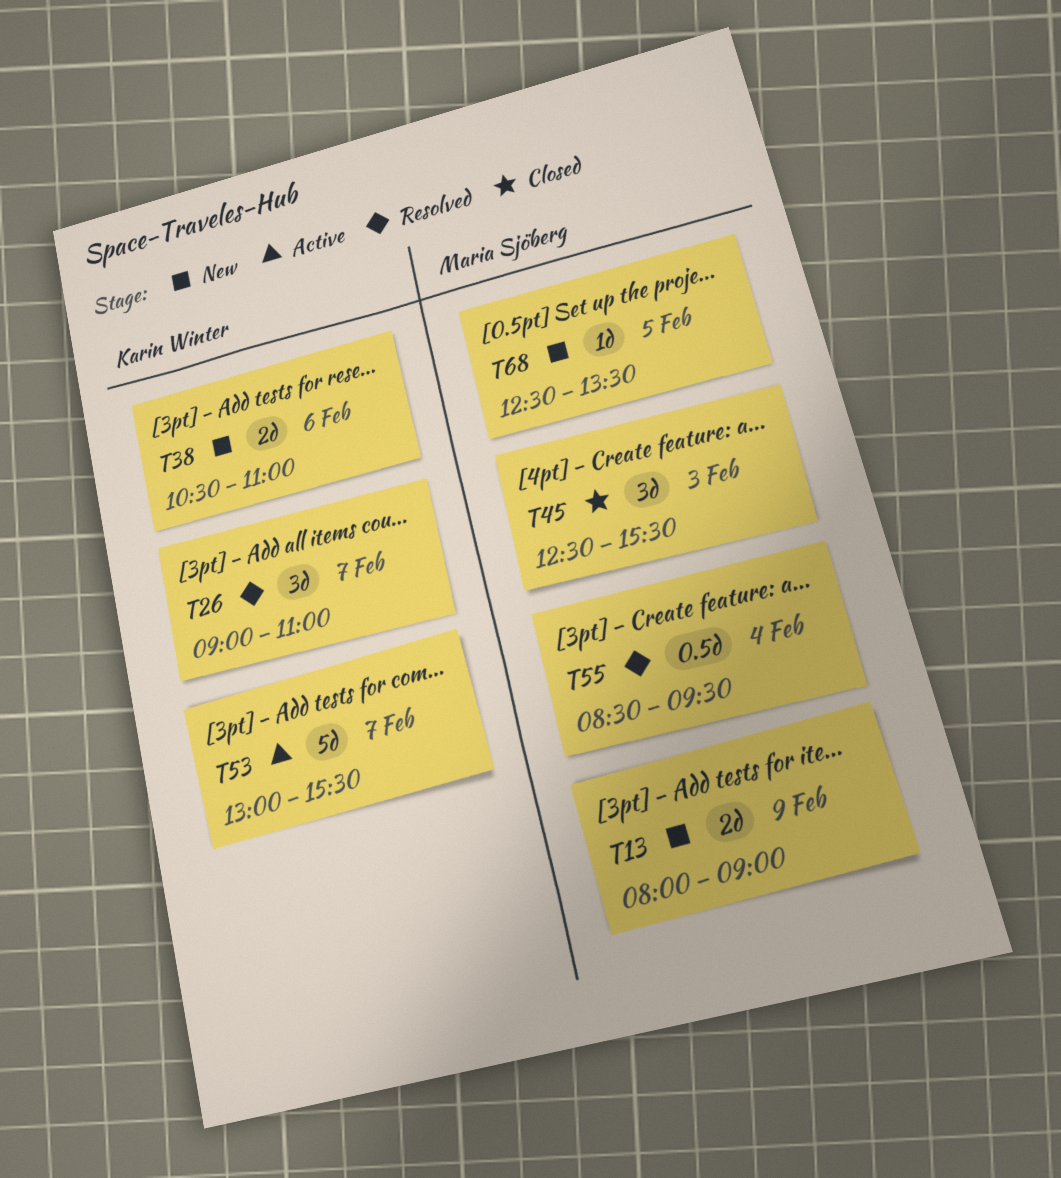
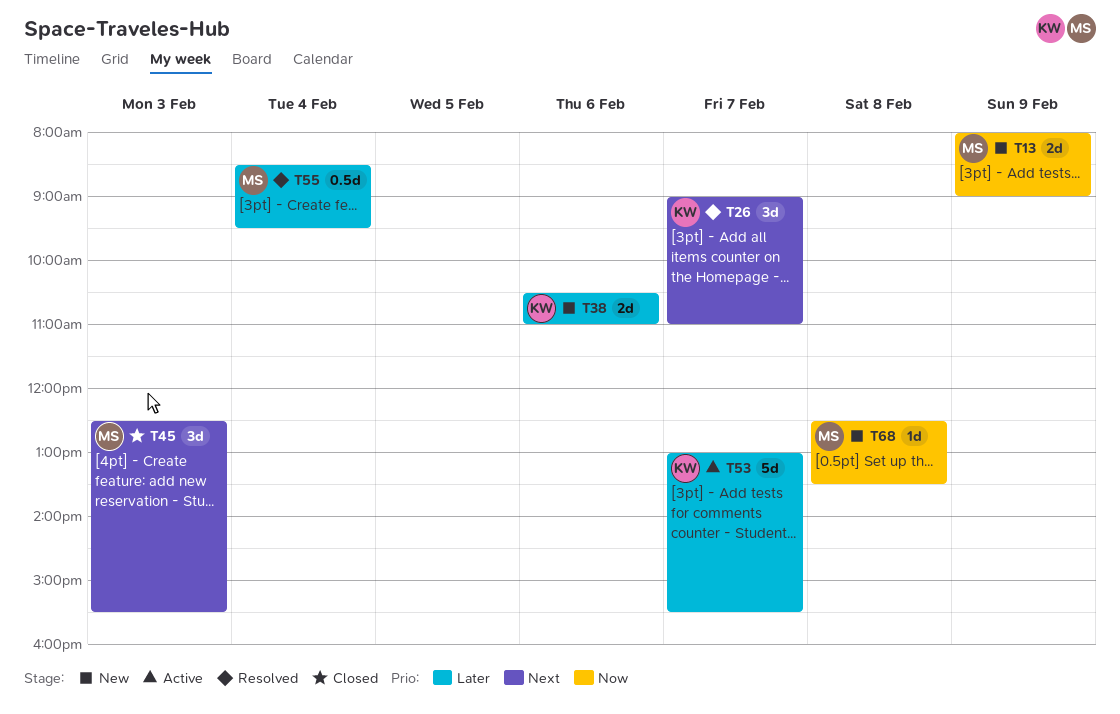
T68, day: Feb 5 -> Feb 8

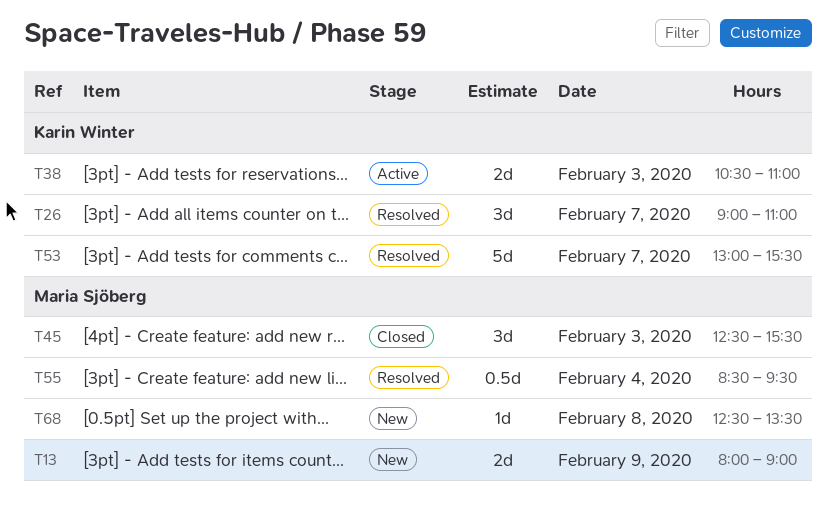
T38, status: New -> Active
T38, day: Feb 6 -> Feb 3
T53, status: Active -> Resolved

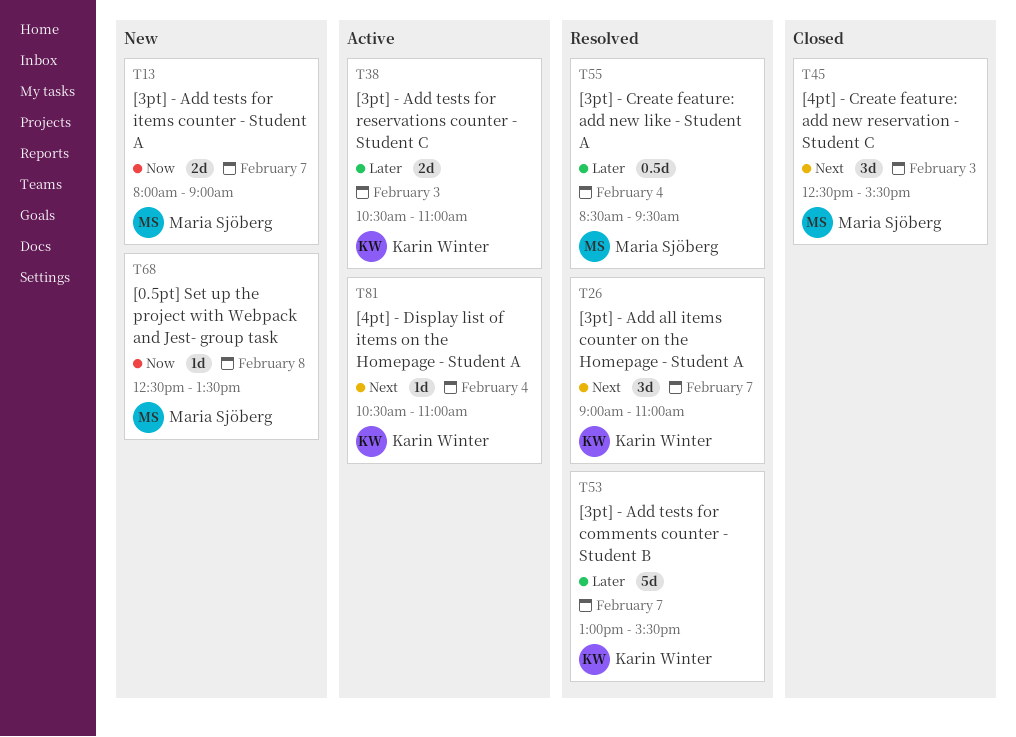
T13, day: Feb 9 -> Feb 7
T81: none -> present

